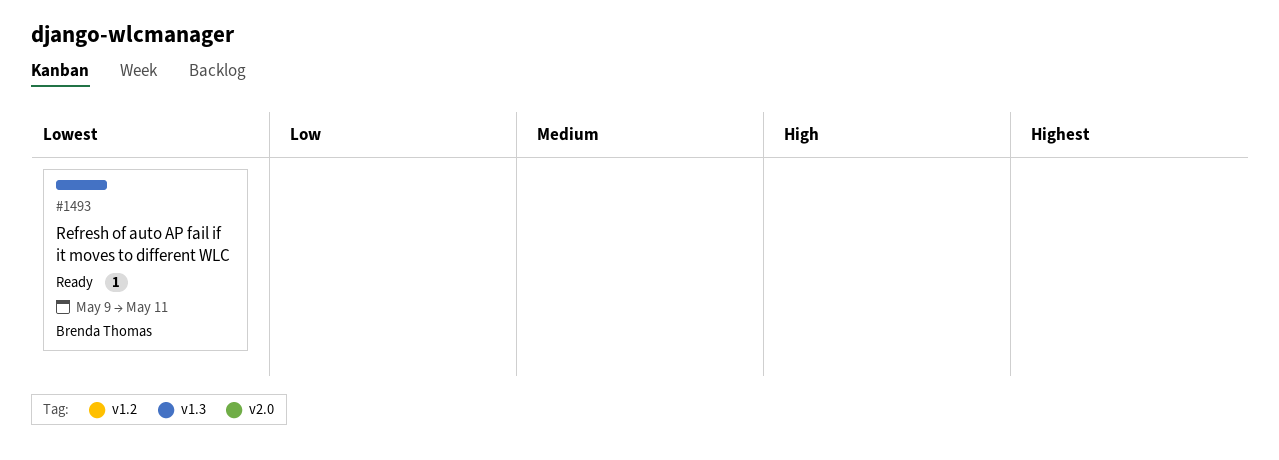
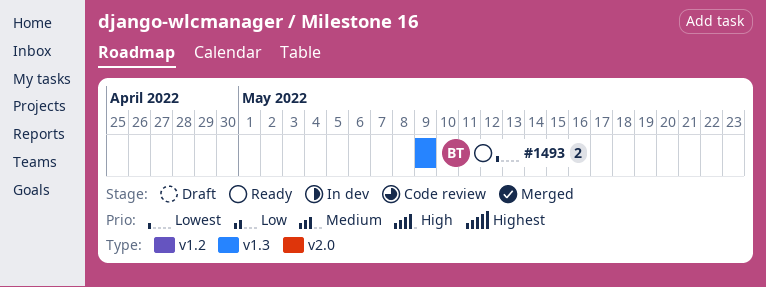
#1493, estimate: 1 -> 2
#1493, due: May 11 -> May 9

